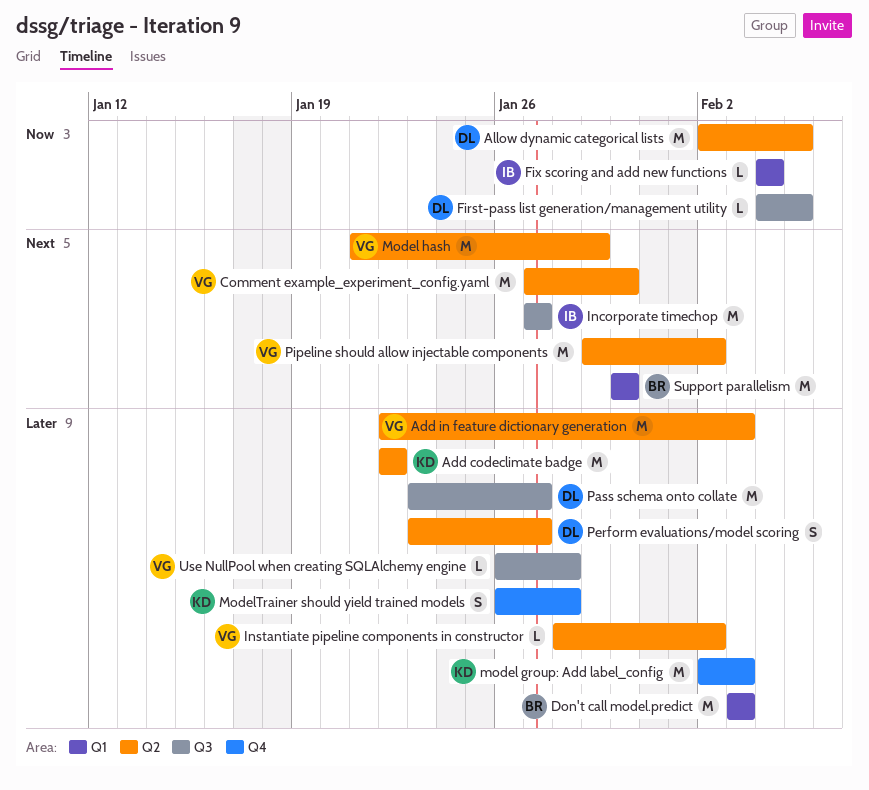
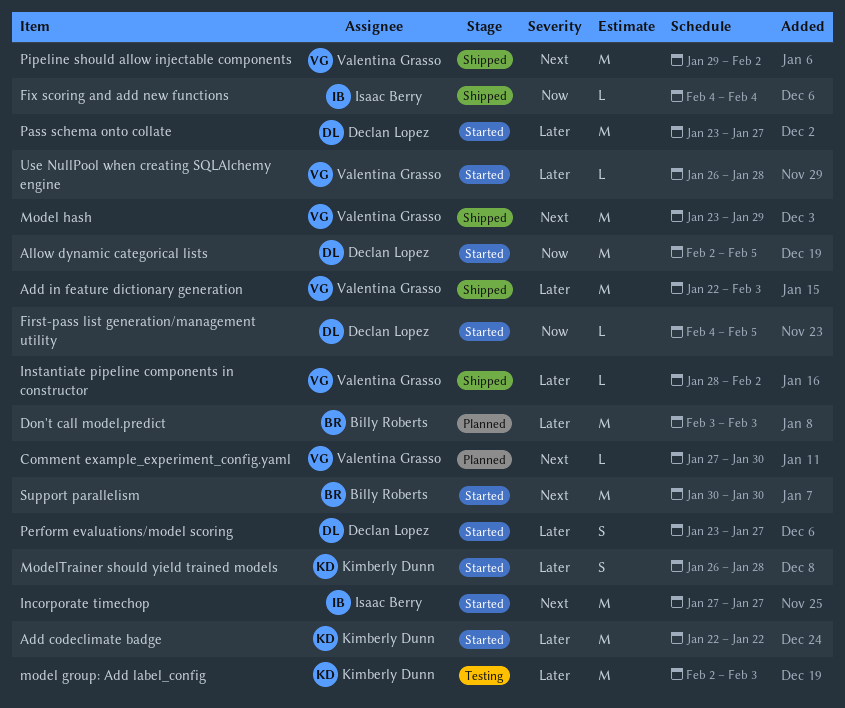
Comment example_experiment_config.yaml, estimate: M -> L
Model hash, start: Jan 21 -> Jan 23

